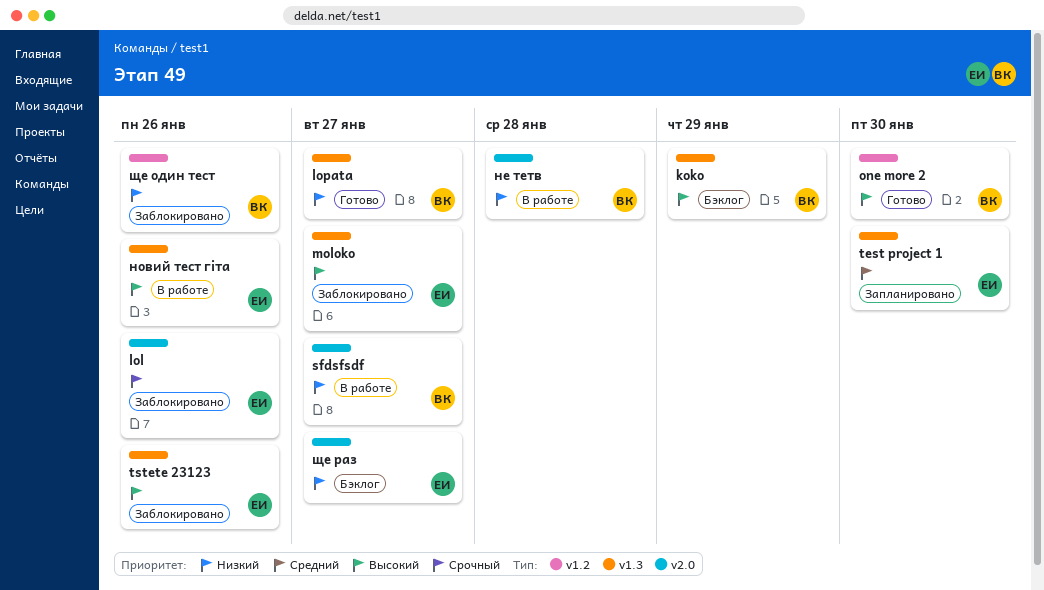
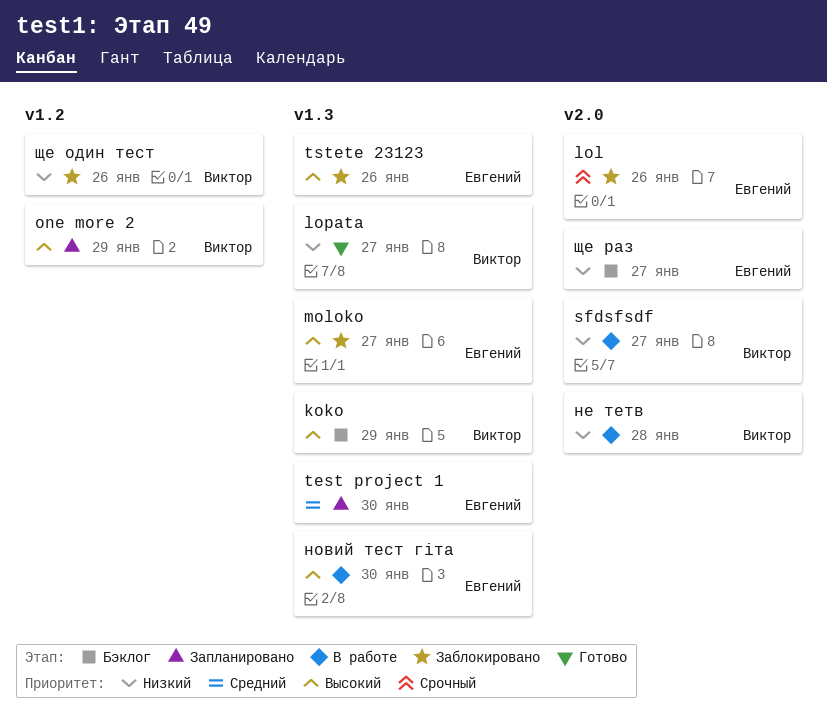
one more 2, status: Готово -> Запланировано
one more 2, due: Jan 30 -> Jan 29
новий тест гіта, due: Jan 26 -> Jan 30

